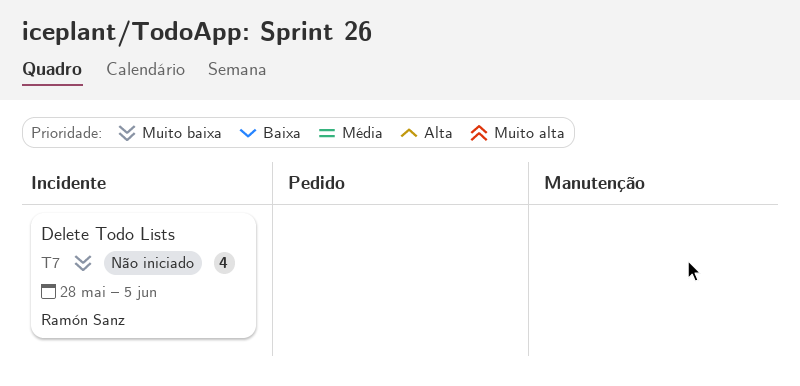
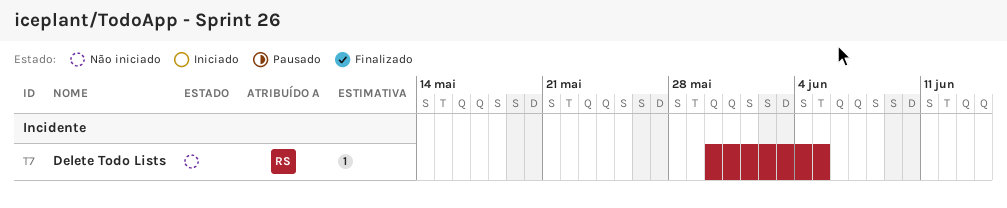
T7, estimate: 4 -> 1
T7, start: May 28 -> May 30

